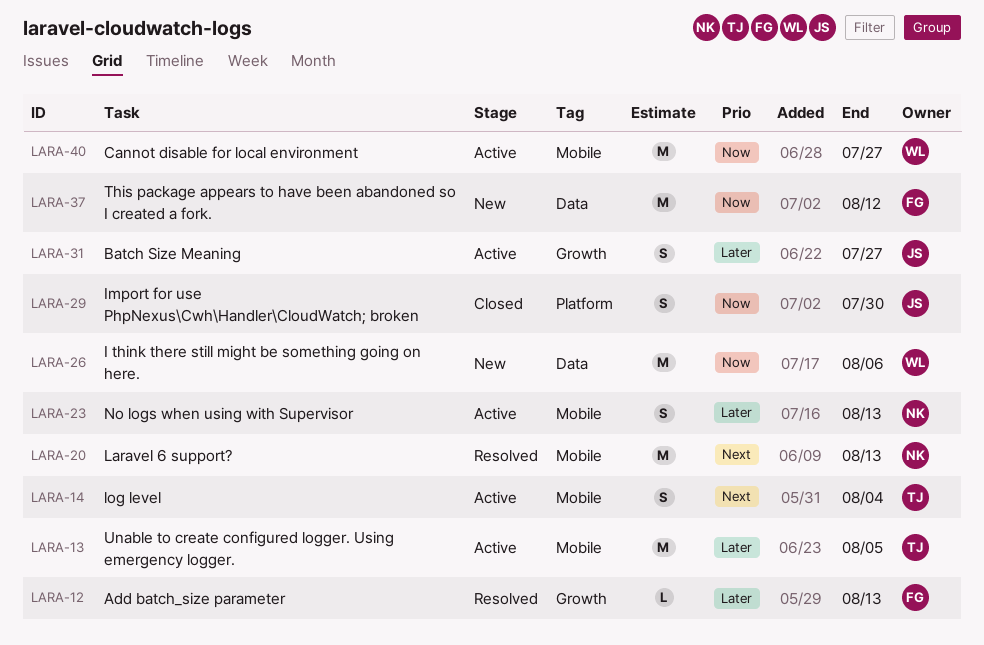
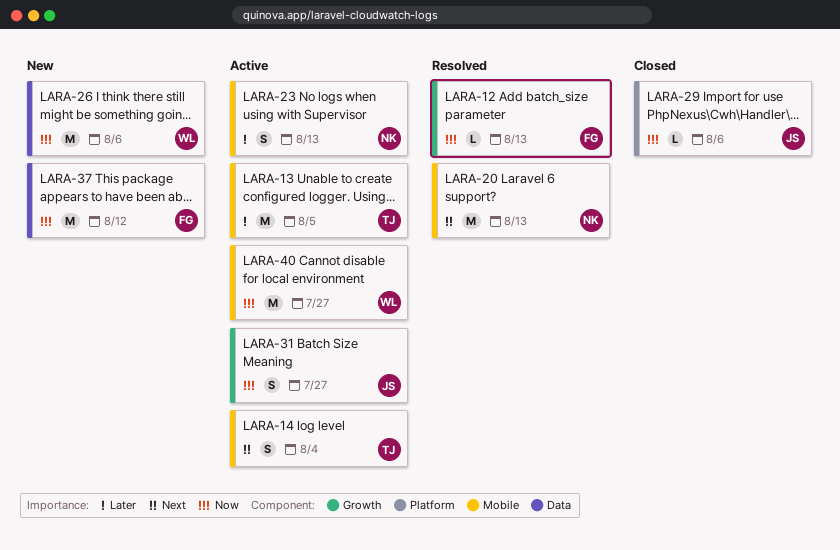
LARA-12, priority: Later -> Now
LARA-29, estimate: S -> L
LARA-29, due: Jul 30 -> Aug 6
LARA-31, priority: Later -> Now

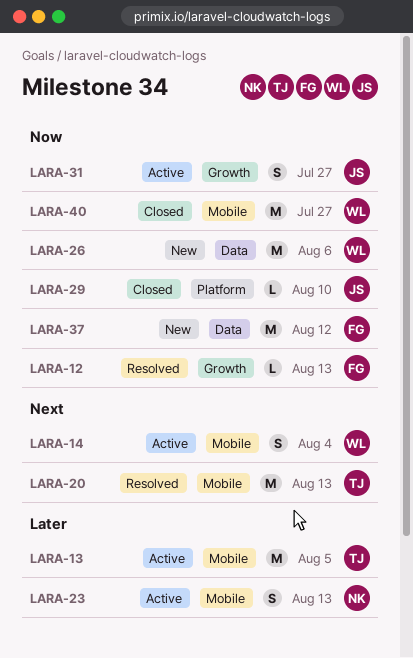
LARA-14, owner: TJ -> WL
LARA-20, owner: NK -> TJ
LARA-29, due: Aug 6 -> Aug 10
LARA-40, status: Active -> Closed

